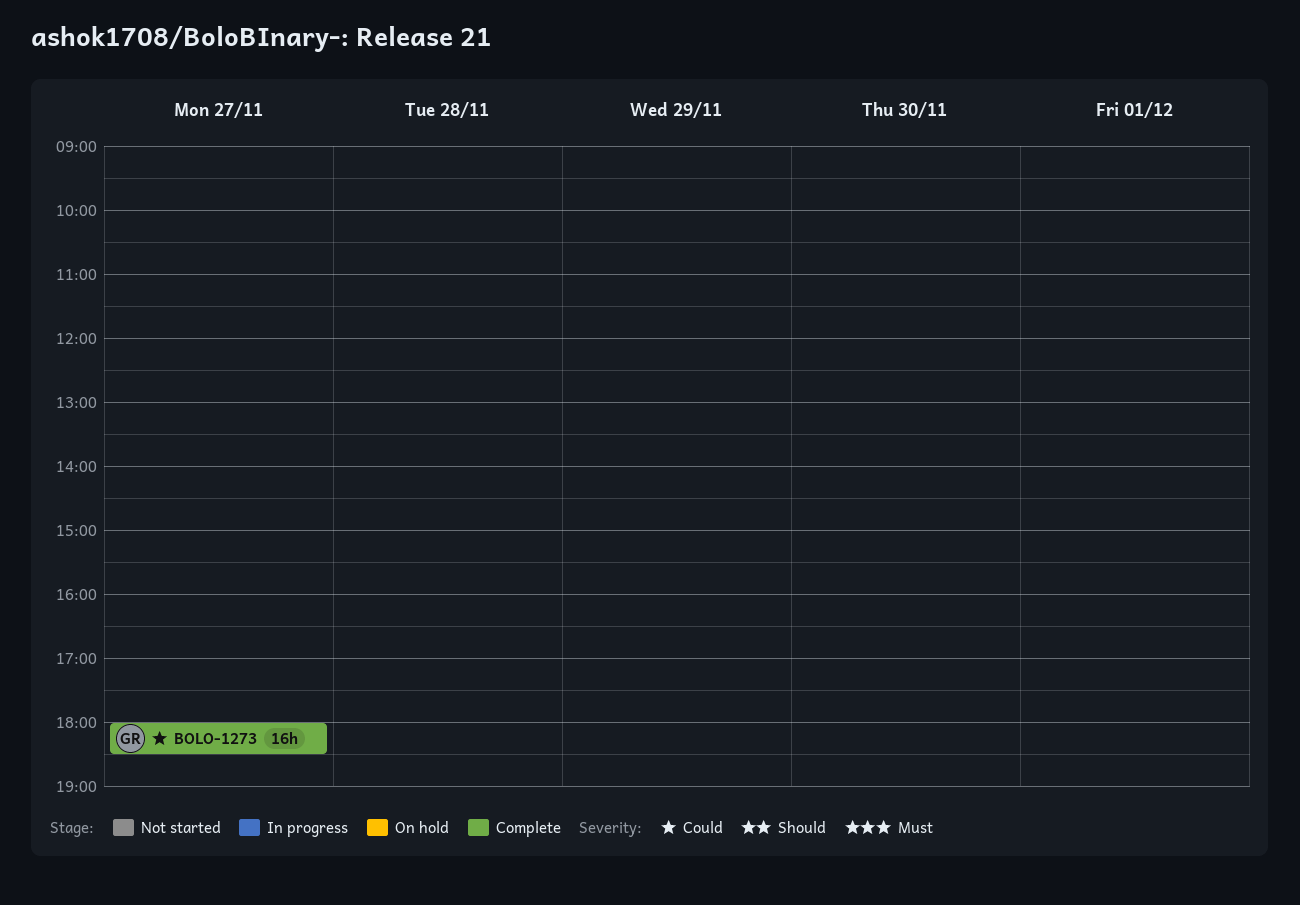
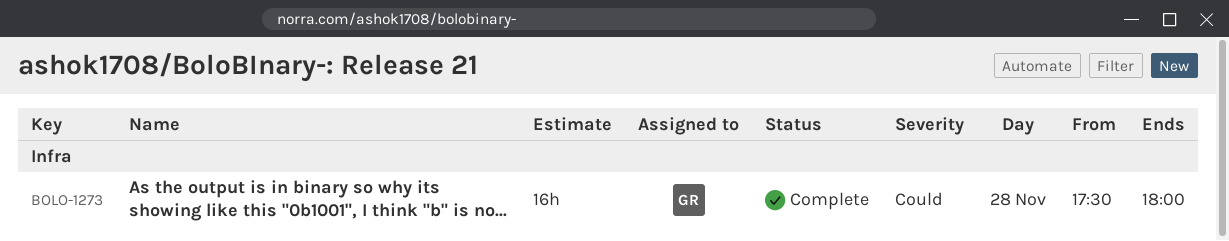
BOLO-1273, day: Nov 27 -> Nov 28
BOLO-1273, begins: 18:00 -> 17:30
BOLO-1273, ends: 18:30 -> 18:00

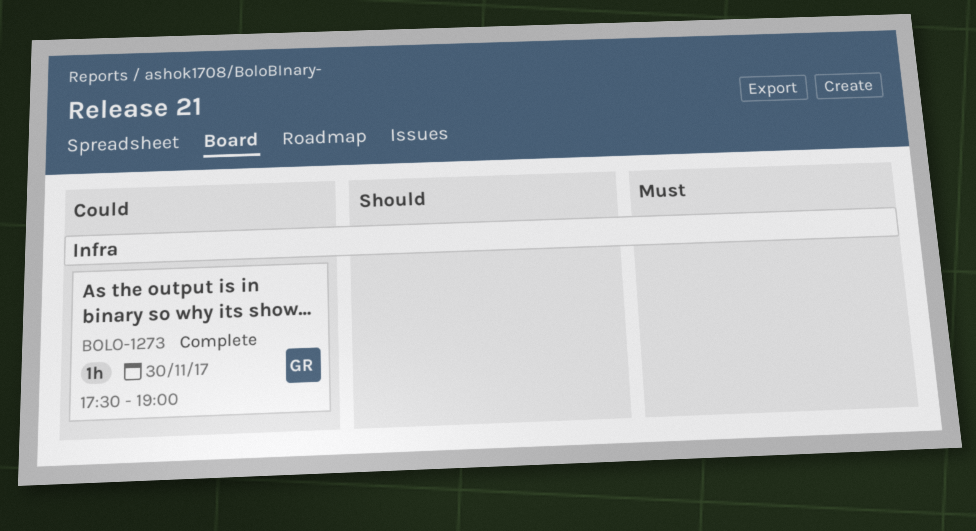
BOLO-1273, estimate: 16h -> 1h
BOLO-1273, day: Nov 28 -> Nov 30
BOLO-1273, ends: 18:00 -> 19:00

